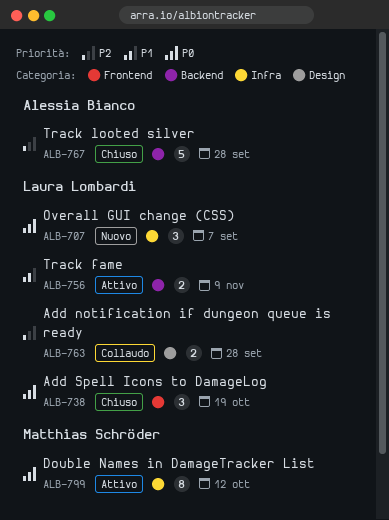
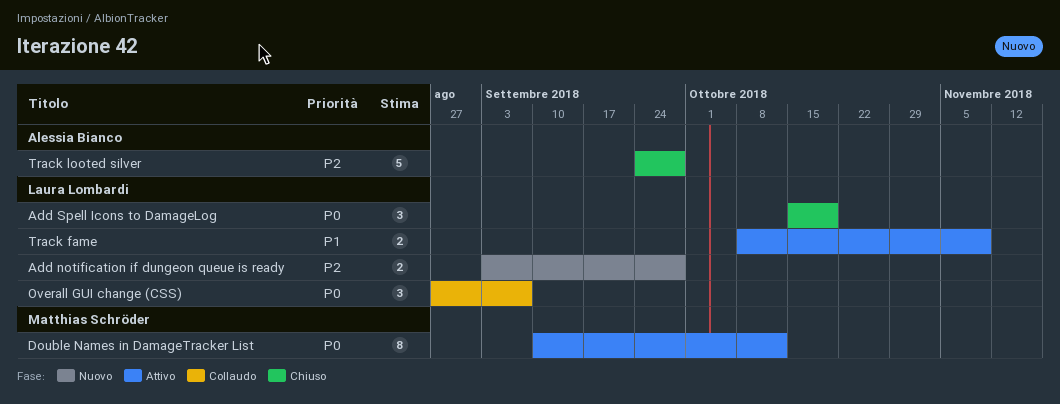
Add notification if dungeon queue is ready, status: Collaudo -> Nuovo
Overall GUI change (CSS), status: Nuovo -> Collaudo

